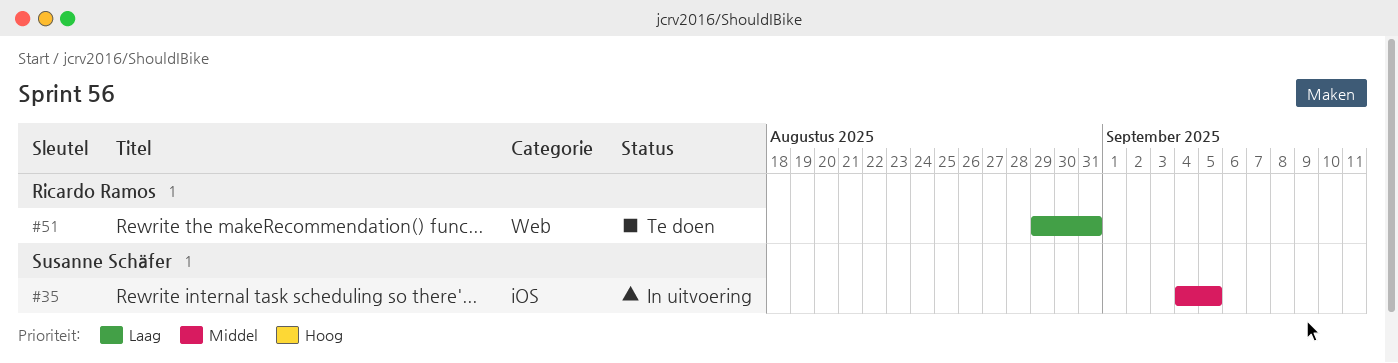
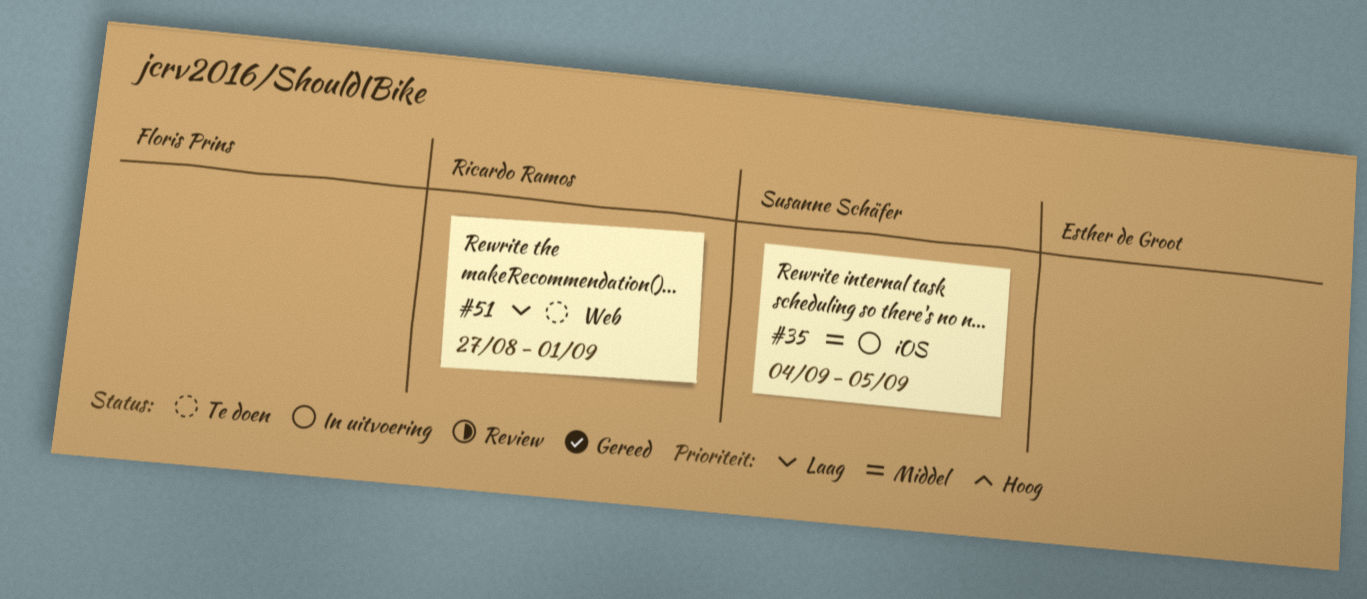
#51, start: Aug 29 -> Aug 27
#51, due: Aug 31 -> Sep 1

